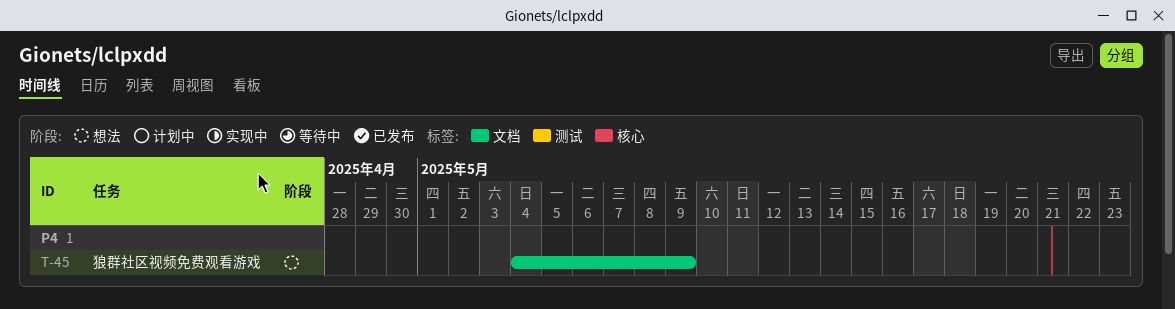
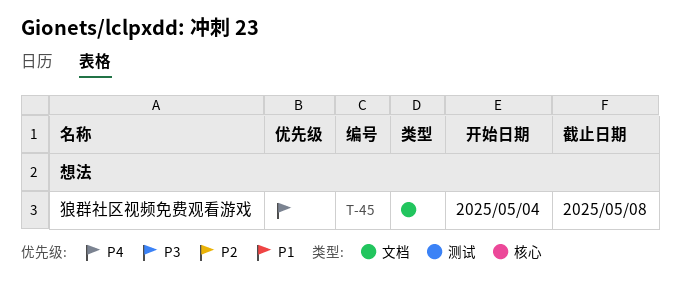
T-45, due: May 9 -> May 8

